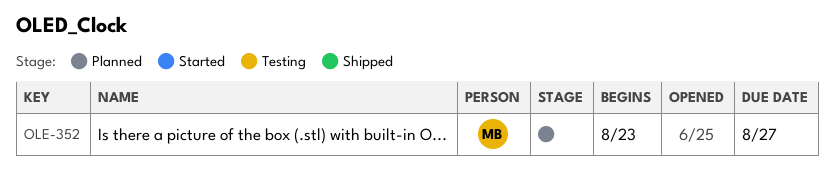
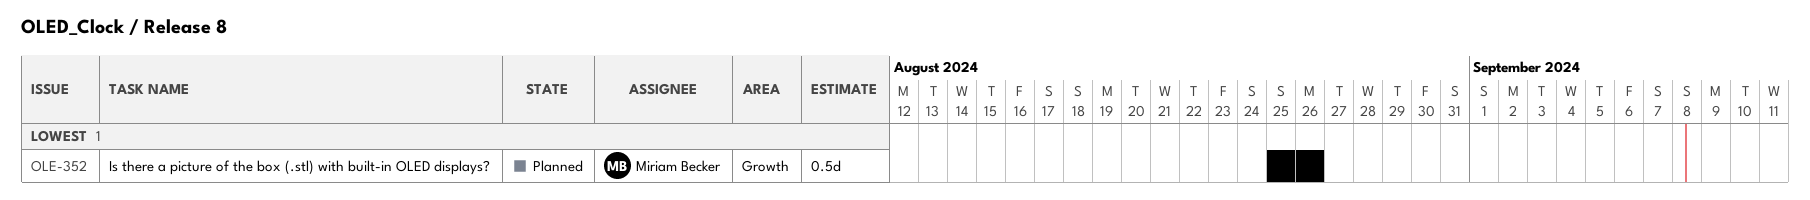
OLE-352, start: Aug 23 -> Aug 25
OLE-352, due: Aug 27 -> Aug 26

